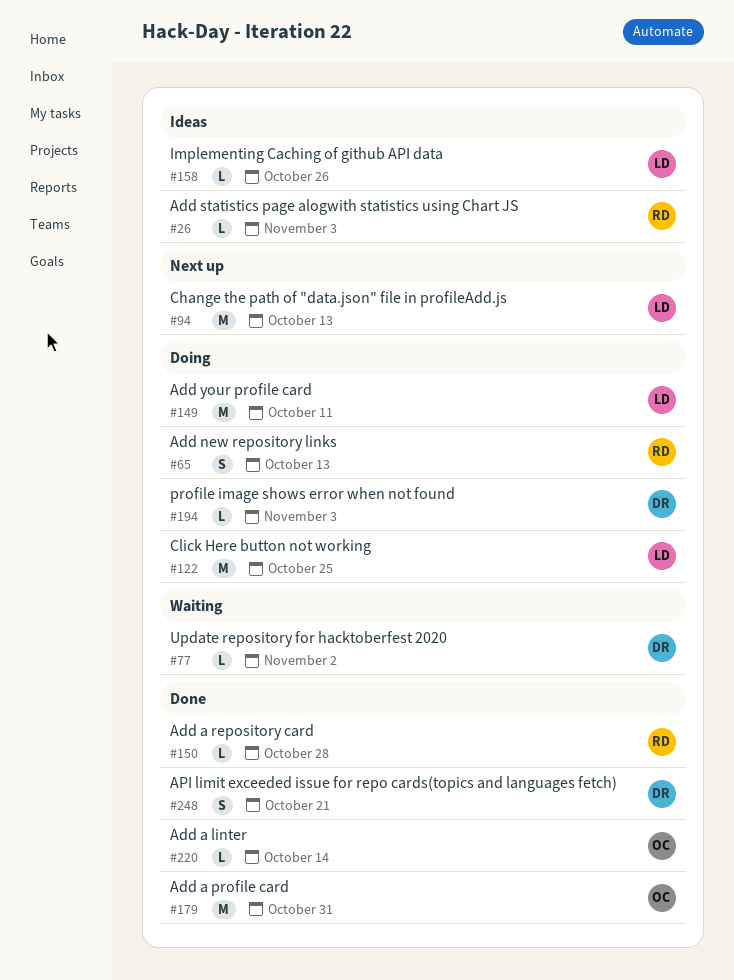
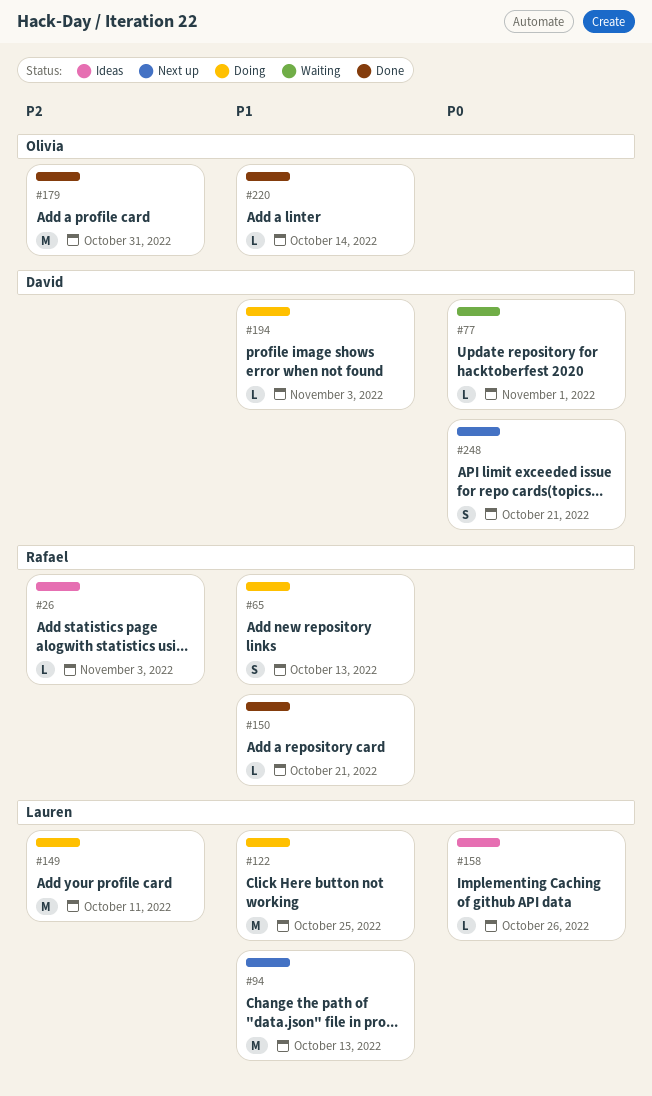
#77, due: Nov 2 -> Nov 1
#150, due: Oct 28 -> Oct 21
#248, status: Done -> Next up

